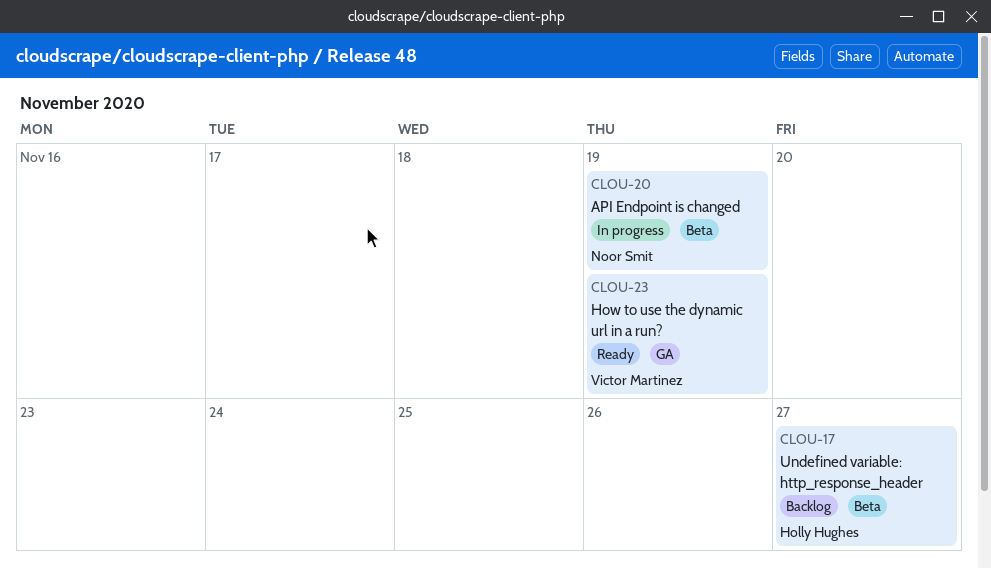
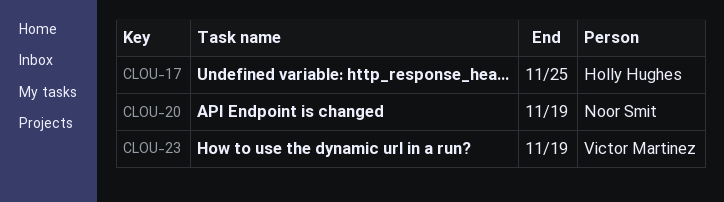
CLOU-17, due: Nov 27 -> Nov 25

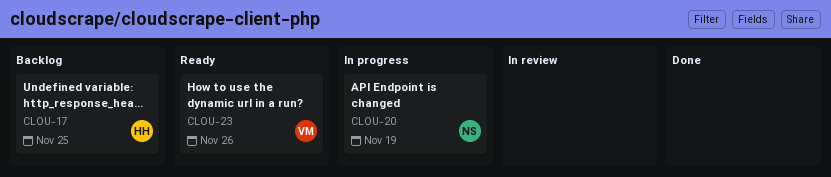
CLOU-23, due: Nov 19 -> Nov 26

